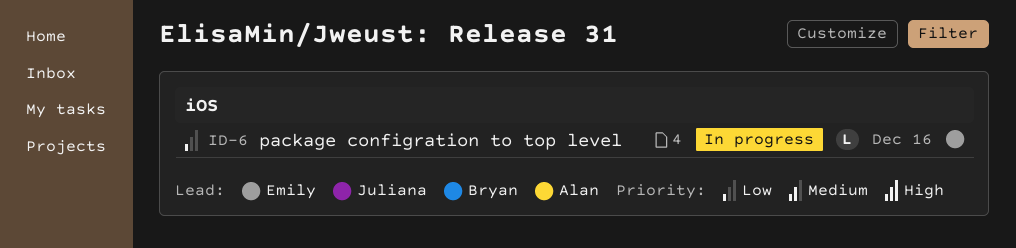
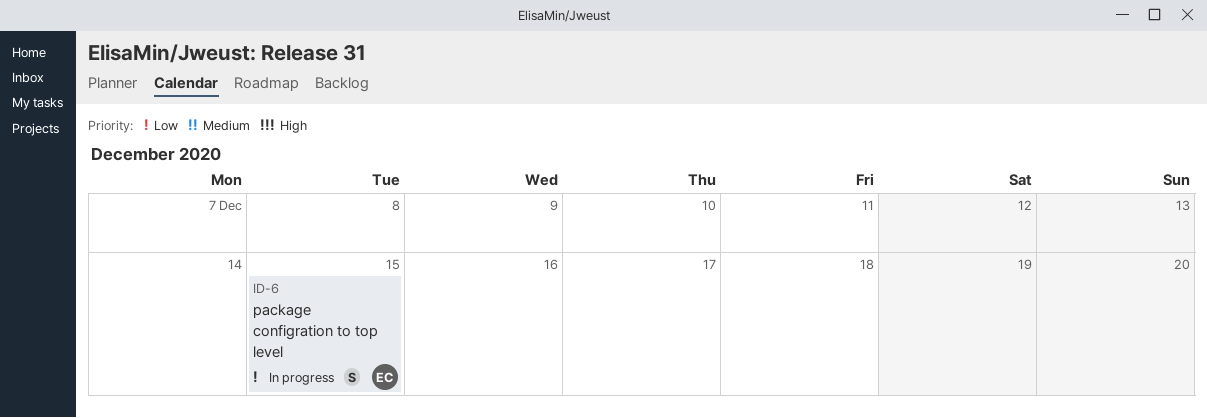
ID-6, estimate: L -> S
ID-6, due: Dec 16 -> Dec 15

